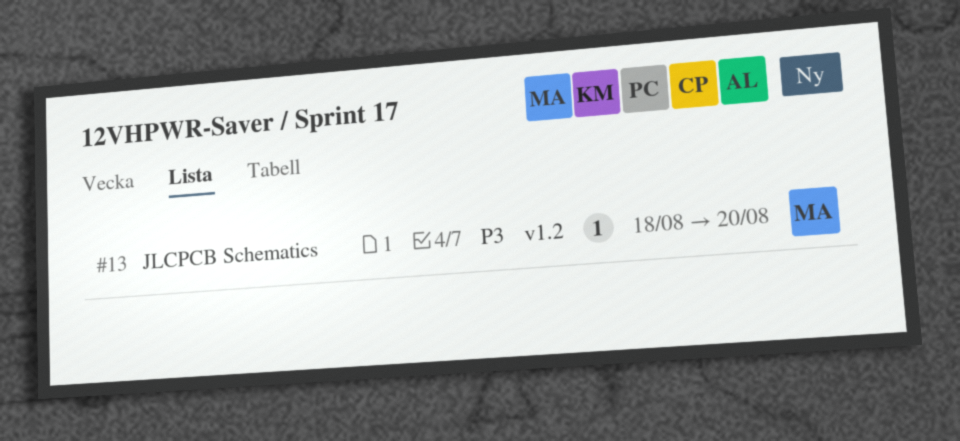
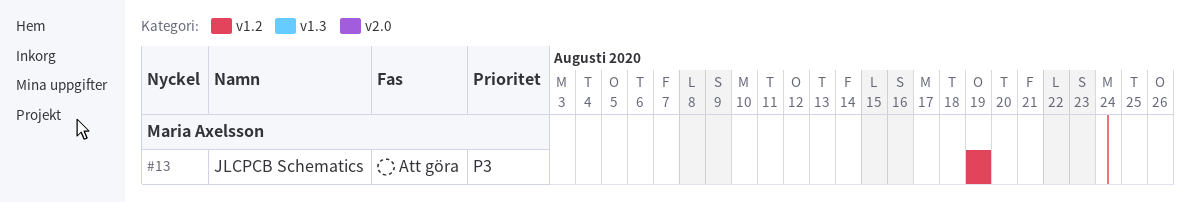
#13, start: Aug 18 -> Aug 19
#13, due: Aug 20 -> Aug 19

